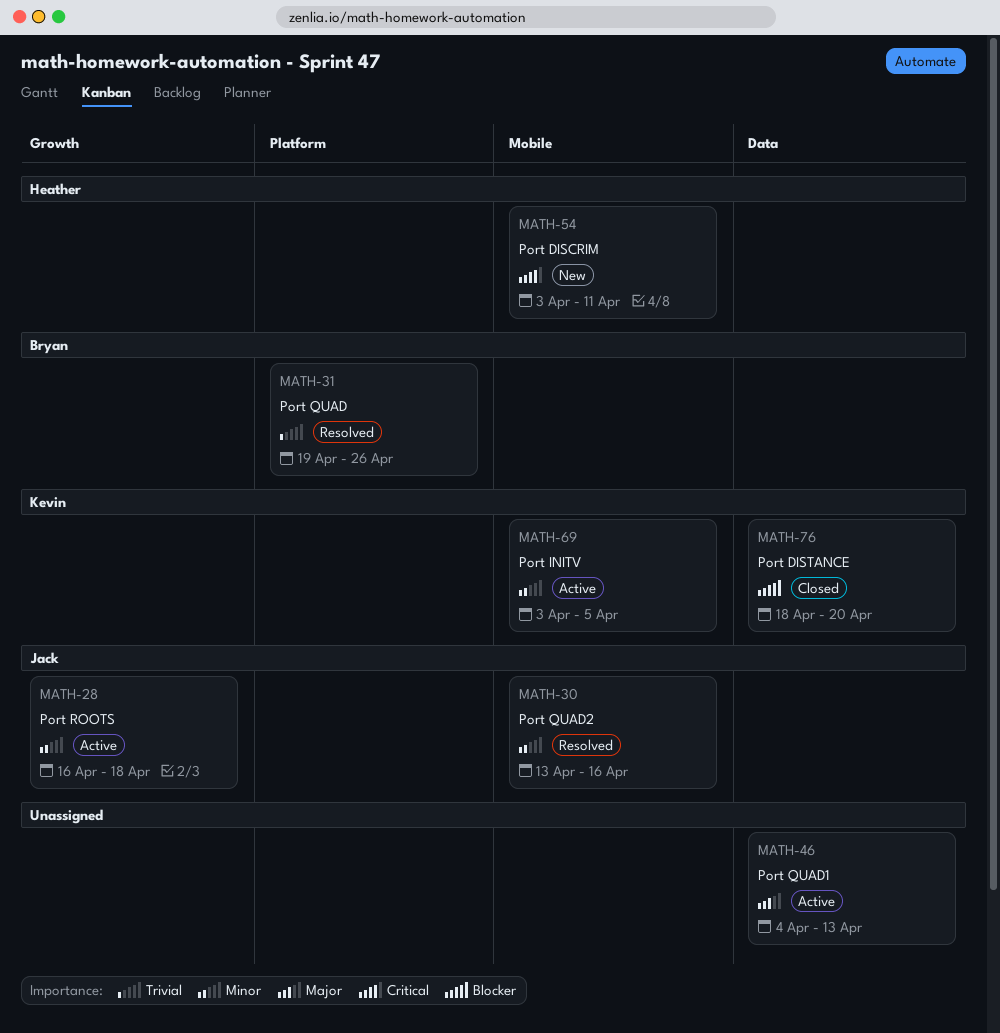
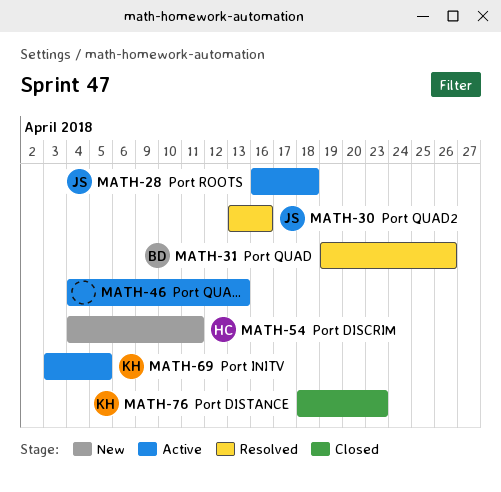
MATH-54, start: Apr 3 -> Apr 4
MATH-76, due: Apr 20 -> Apr 23

